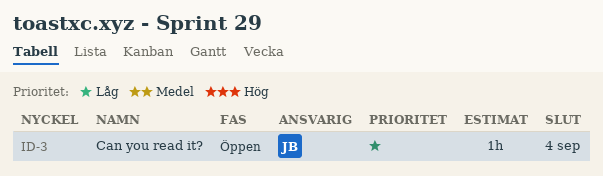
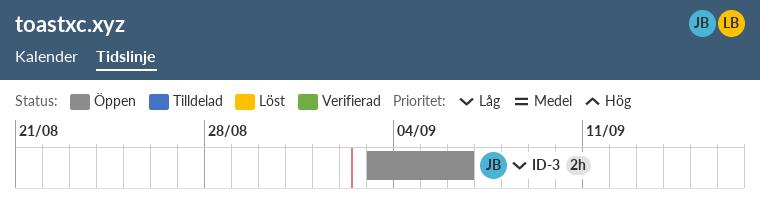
ID-3, estimate: 1h -> 2h
ID-3, due: Sep 4 -> Sep 6

